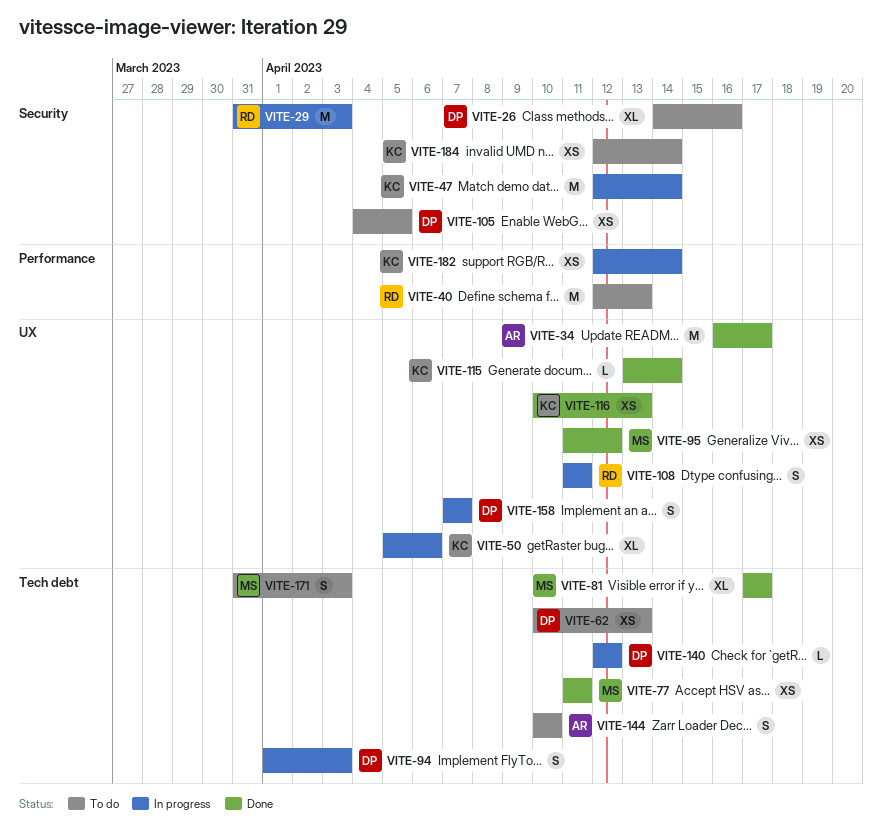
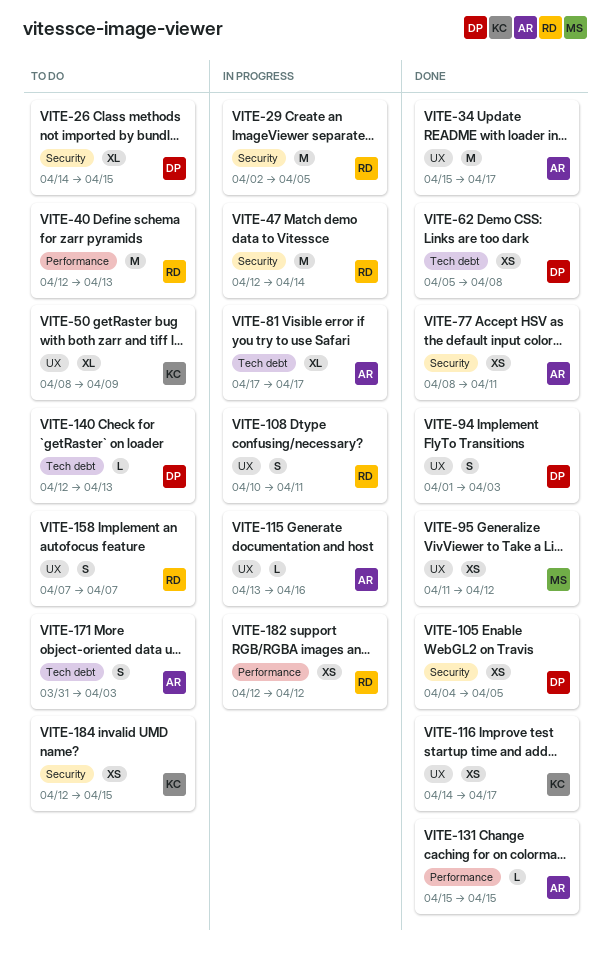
VITE-26, due: Apr 16 -> Apr 15
VITE-29, start: Mar 31 -> Apr 2
VITE-29, due: Apr 3 -> Apr 5
VITE-34, start: Apr 16 -> Apr 15
VITE-47, owner: KC -> RD
VITE-50, status: In progress -> To do
VITE-50, start: Apr 5 -> Apr 8
VITE-50, due: Apr 6 -> Apr 9
VITE-62, status: To do -> Done
VITE-62, start: Apr 10 -> Apr 5
VITE-62, due: Apr 13 -> Apr 8
VITE-77, owner: MS -> AR
VITE-77, label: Tech debt -> Security
VITE-77, start: Apr 11 -> Apr 8
VITE-81, status: Done -> In progress
VITE-81, owner: MS -> AR
VITE-94, status: In progress -> Done
VITE-94, label: Tech debt -> UX
VITE-105, status: To do -> Done
VITE-108, start: Apr 11 -> Apr 10
VITE-115, status: Done -> In progress
VITE-115, owner: KC -> AR
VITE-115, due: Apr 14 -> Apr 16
VITE-116, start: Apr 10 -> Apr 14
VITE-116, due: Apr 13 -> Apr 17
VITE-131: none -> present
VITE-140, status: In progress -> To do
VITE-140, due: Apr 12 -> Apr 13
VITE-144: present -> none
VITE-158, status: In progress -> To do
VITE-158, owner: DP -> RD
VITE-171, owner: MS -> AR
VITE-182, owner: KC -> RD
VITE-182, due: Apr 14 -> Apr 12
VITE-184, due: Apr 14 -> Apr 15

